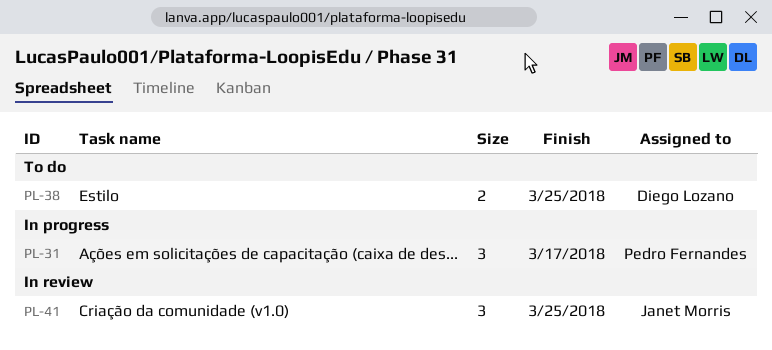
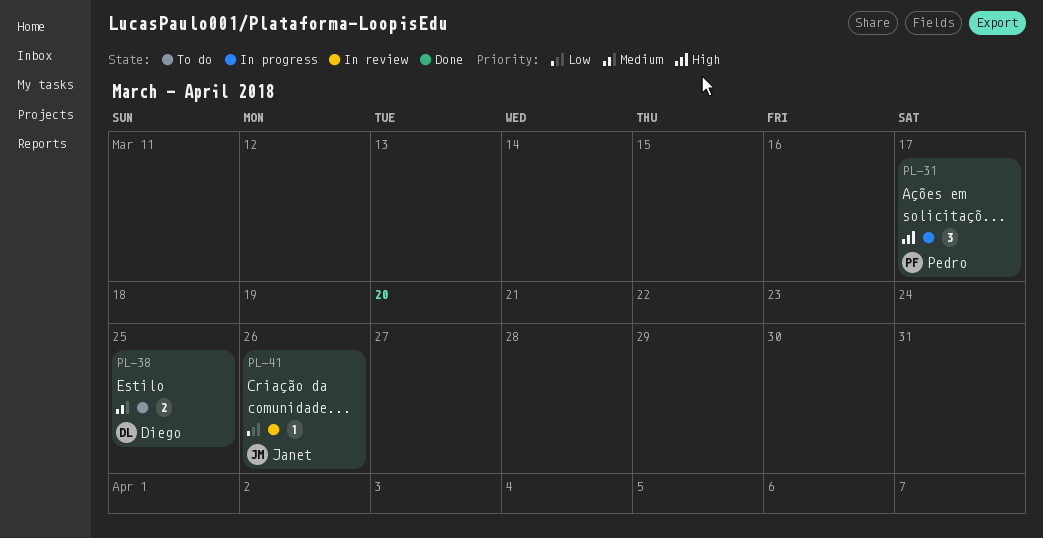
PL-41, estimate: 3 -> 1
PL-41, due: Mar 25 -> Mar 26

